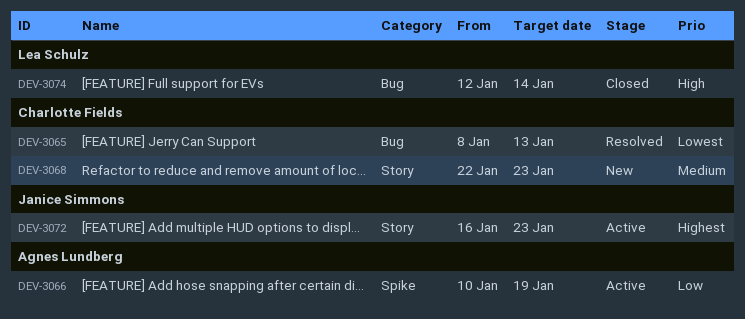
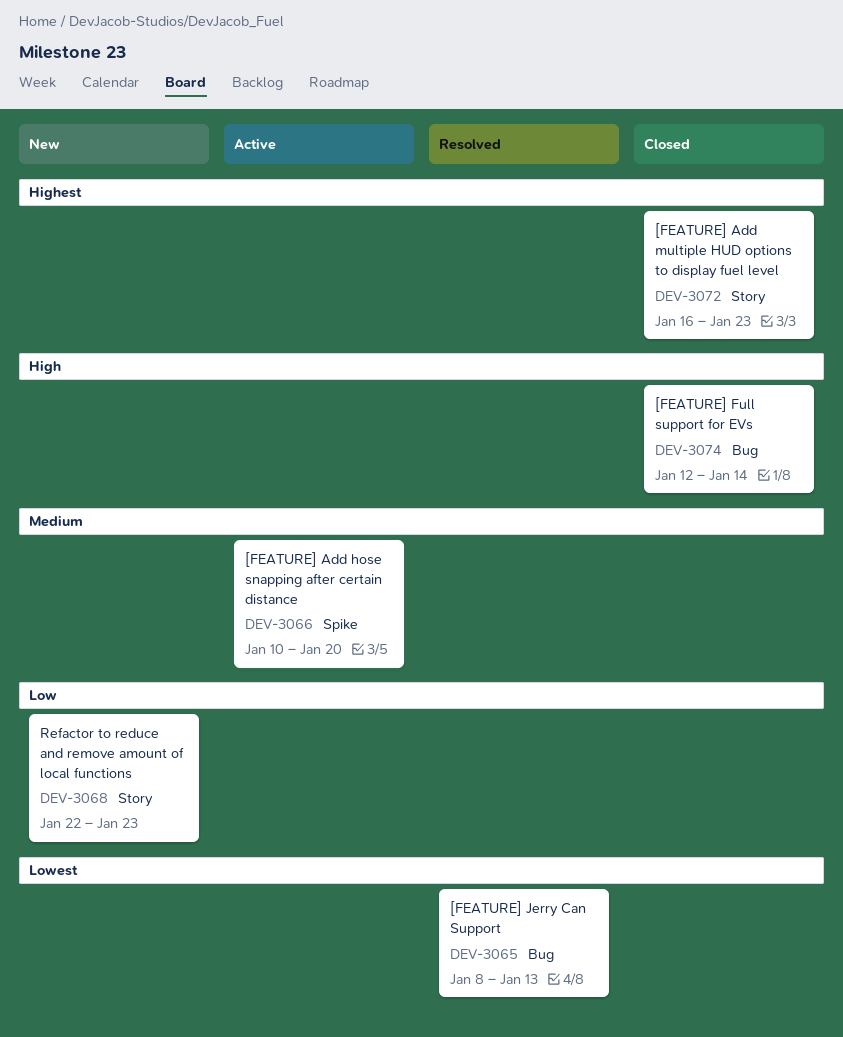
DEV-3066, priority: Low -> Medium
DEV-3066, due: Jan 19 -> Jan 20
DEV-3068, priority: Medium -> Low
DEV-3072, status: Active -> Closed

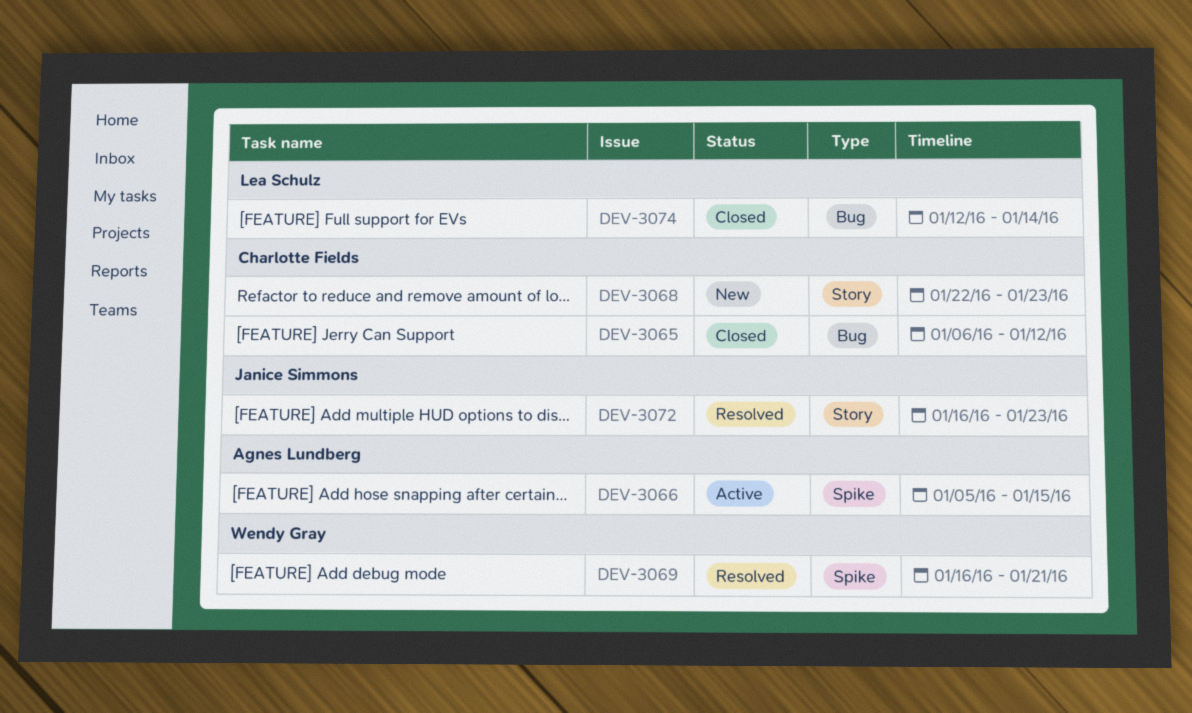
DEV-3065, status: Resolved -> Closed
DEV-3065, start: Jan 8 -> Jan 6
DEV-3065, due: Jan 13 -> Jan 12
DEV-3066, start: Jan 10 -> Jan 5
DEV-3066, due: Jan 20 -> Jan 15
DEV-3069: none -> present
DEV-3072, status: Closed -> Resolved

